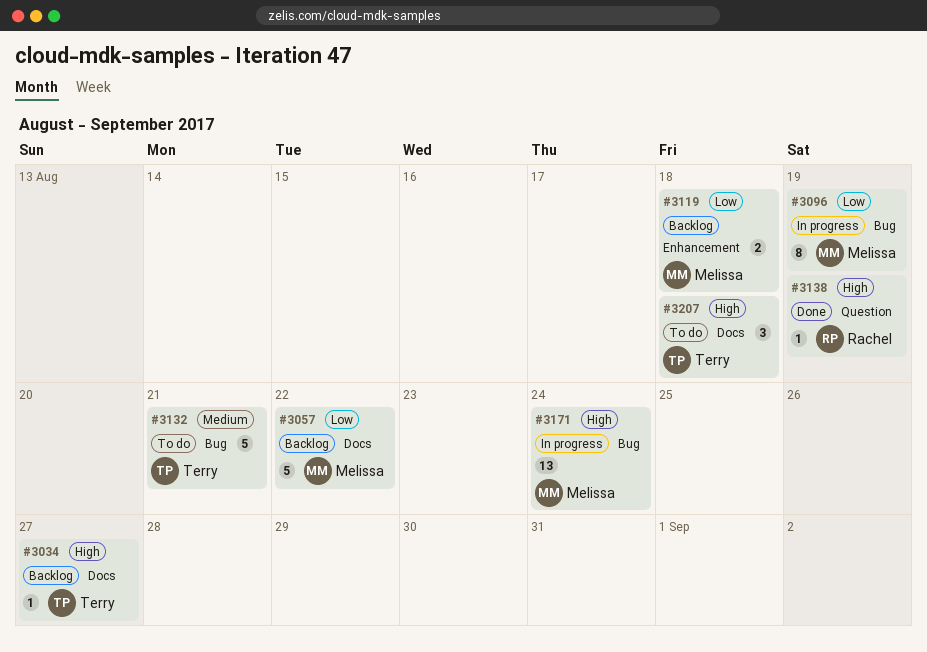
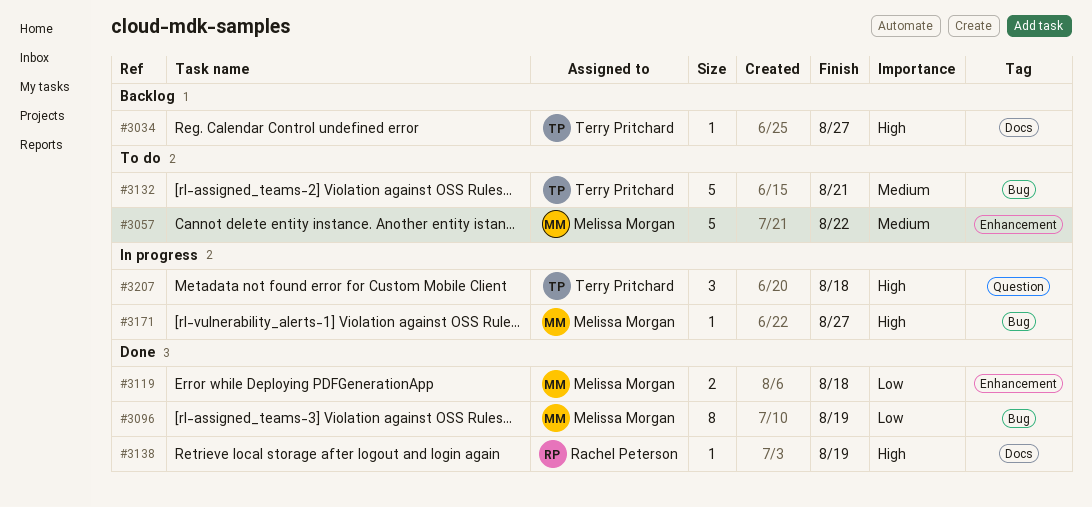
#3057, status: Backlog -> To do
#3057, priority: Low -> Medium
#3057, label: Docs -> Enhancement
#3096, status: In progress -> Done
#3119, status: Backlog -> Done
#3138, label: Question -> Docs
#3171, estimate: 13 -> 1
#3171, due: Aug 24 -> Aug 27
#3207, status: To do -> In progress
#3207, label: Docs -> Question

